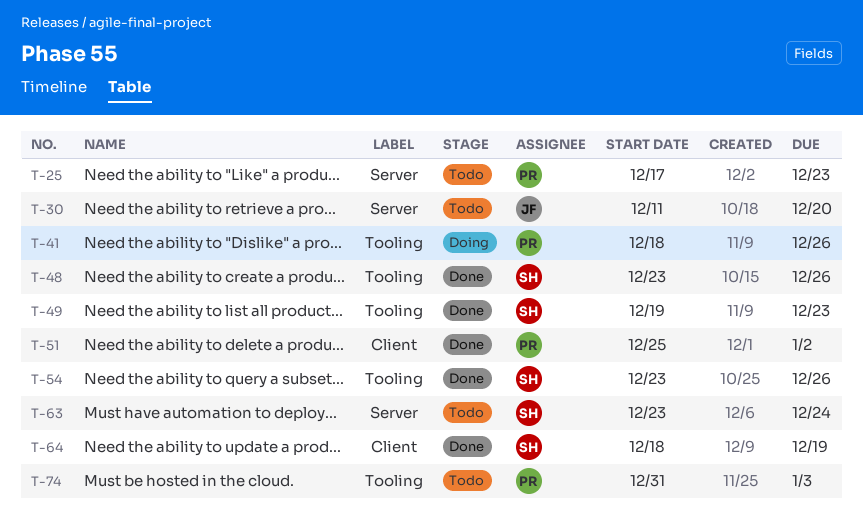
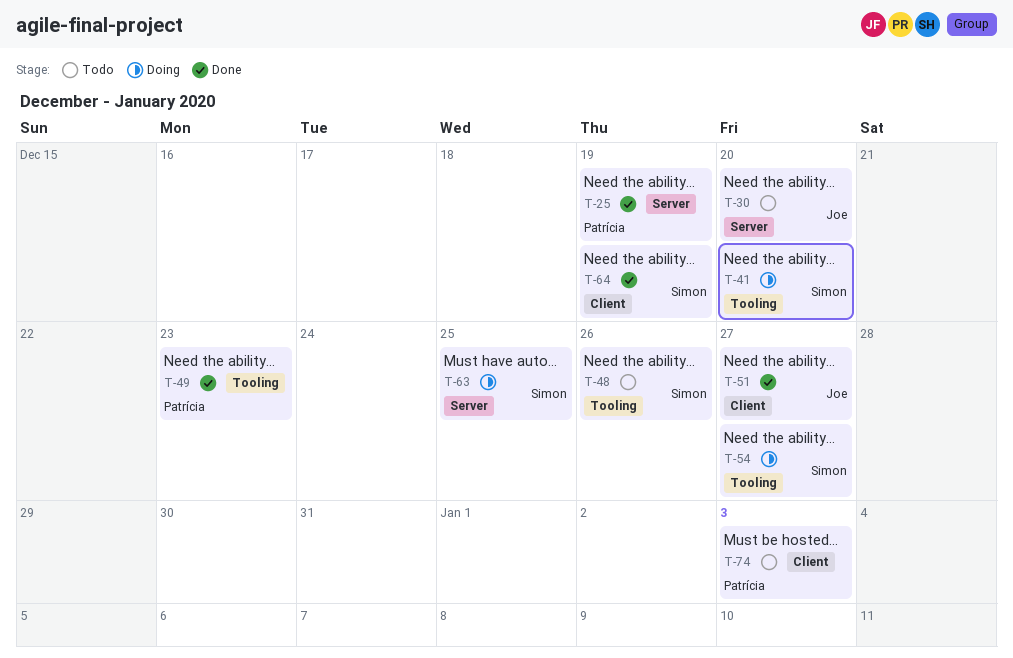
T-25, status: Todo -> Done
T-25, due: Dec 23 -> Dec 19
T-41, owner: Patrícia -> Simon
T-41, due: Dec 26 -> Dec 20
T-48, status: Done -> Todo
T-49, owner: Simon -> Patrícia
T-51, owner: Patrícia -> Joe
T-51, due: Jan 2 -> Dec 27
T-54, status: Done -> Doing
T-54, due: Dec 26 -> Dec 27
T-63, status: Todo -> Doing
T-63, due: Dec 24 -> Dec 25
T-74, label: Tooling -> Client

